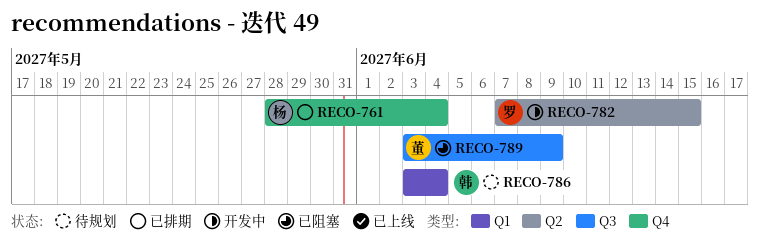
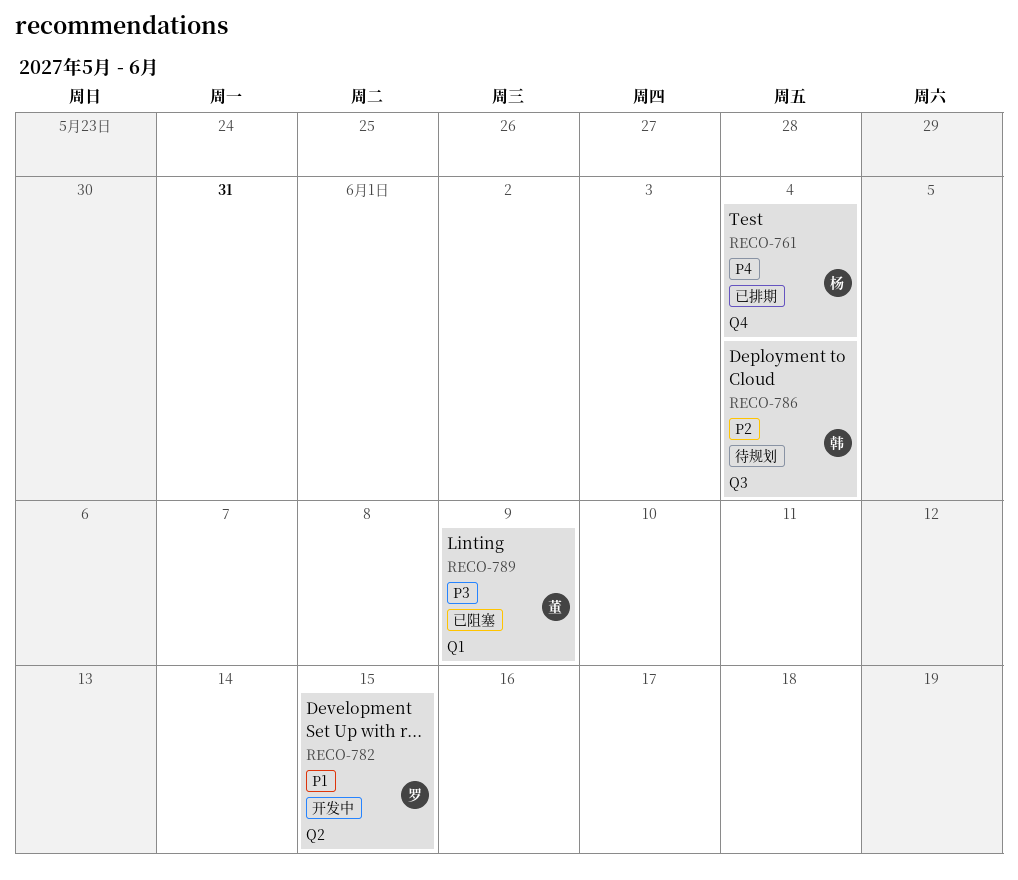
RECO-786, label: Q1 -> Q3
RECO-789, label: Q3 -> Q1

